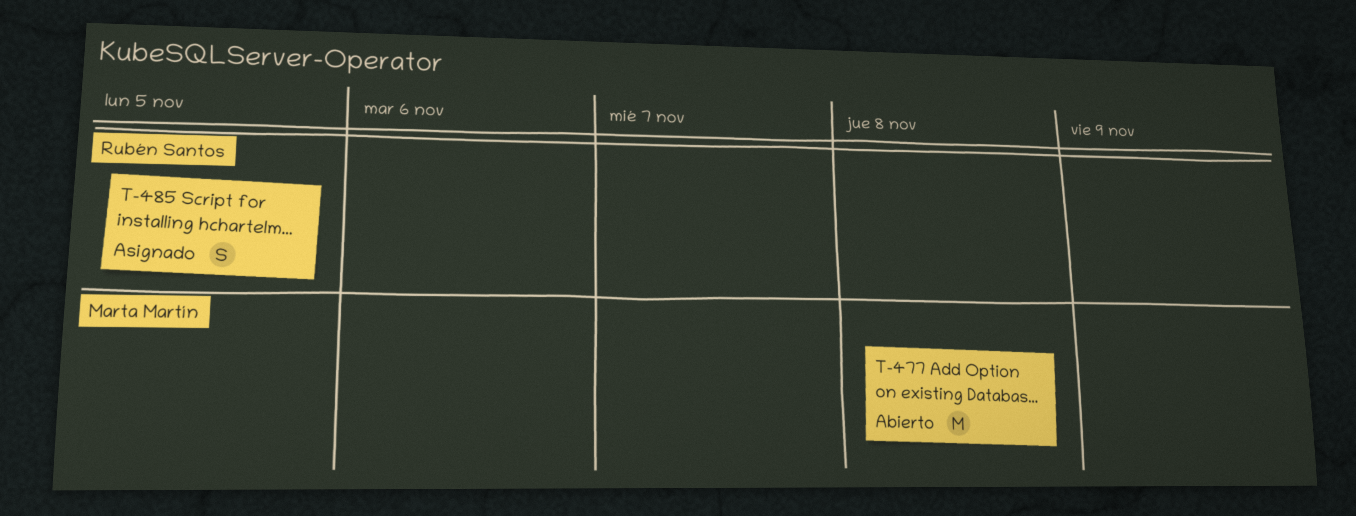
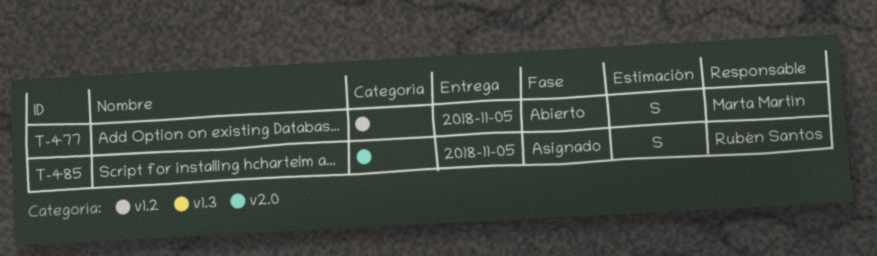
T-477, estimate: M -> S
T-477, due: Nov 8 -> Nov 5

